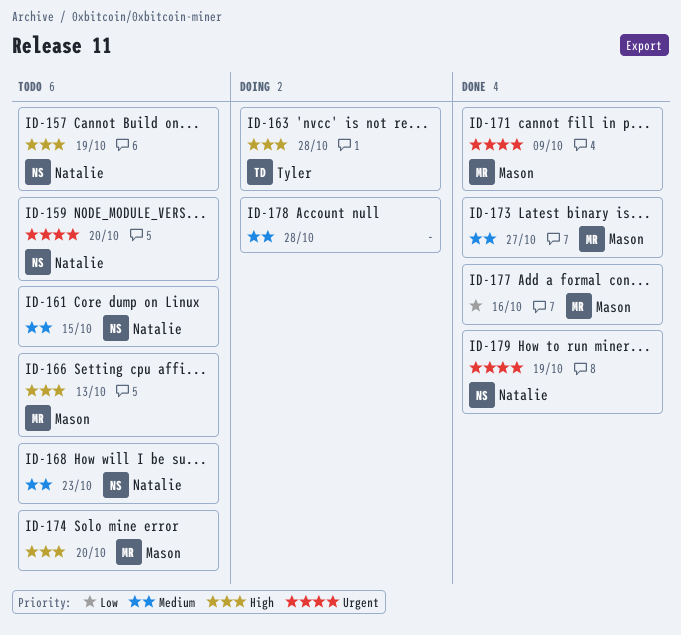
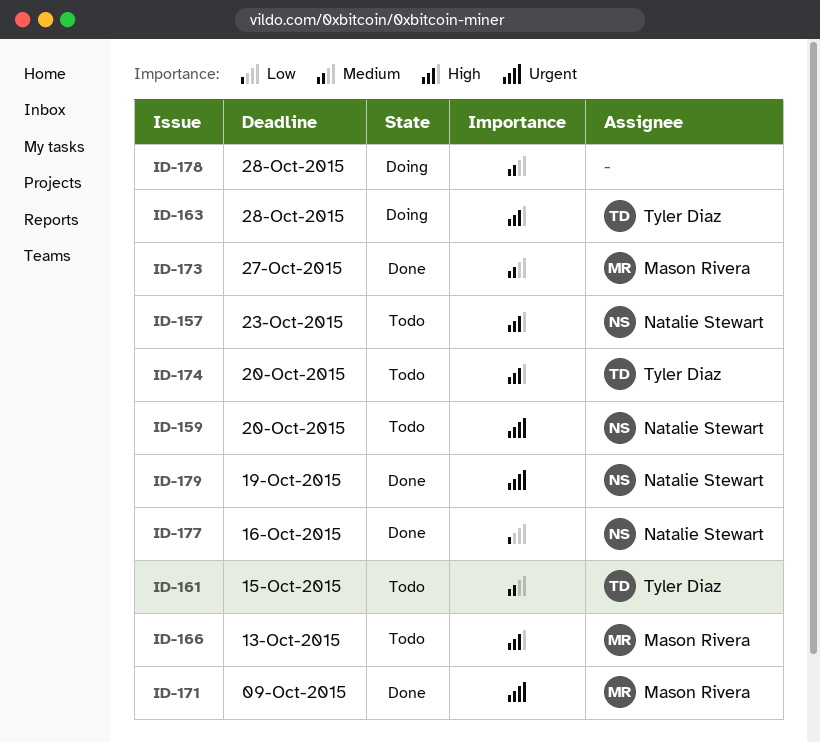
ID-157, due: Oct 19 -> Oct 23
ID-161, owner: Natalie Stewart -> Tyler Diaz
ID-168: present -> none
ID-174, owner: Mason Rivera -> Tyler Diaz
ID-177, owner: Mason Rivera -> Natalie Stewart

